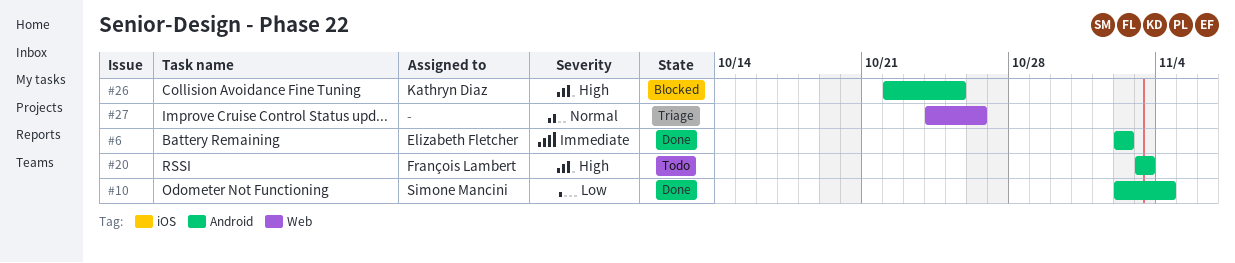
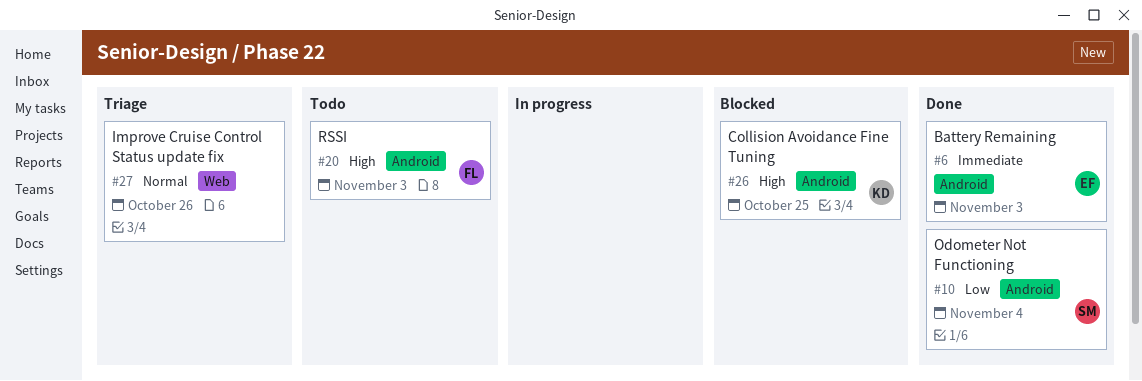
#6, due: Nov 2 -> Nov 3

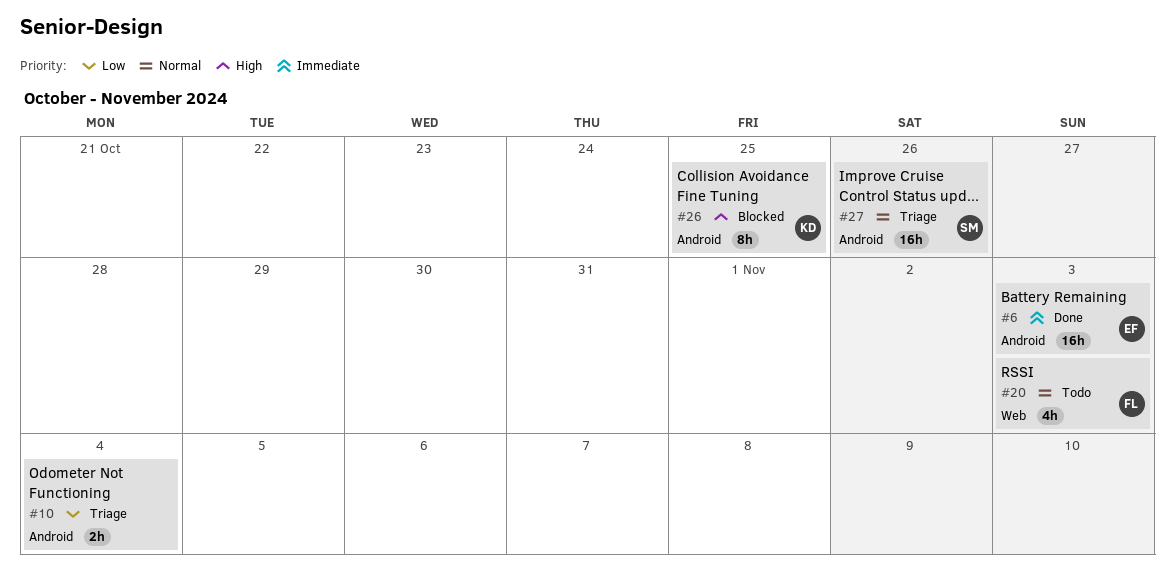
#10, status: Done -> Triage
#10, owner: SM -> none
#20, priority: High -> Normal
#20, label: Android -> Web
#27, owner: none -> SM
#27, label: Web -> Android

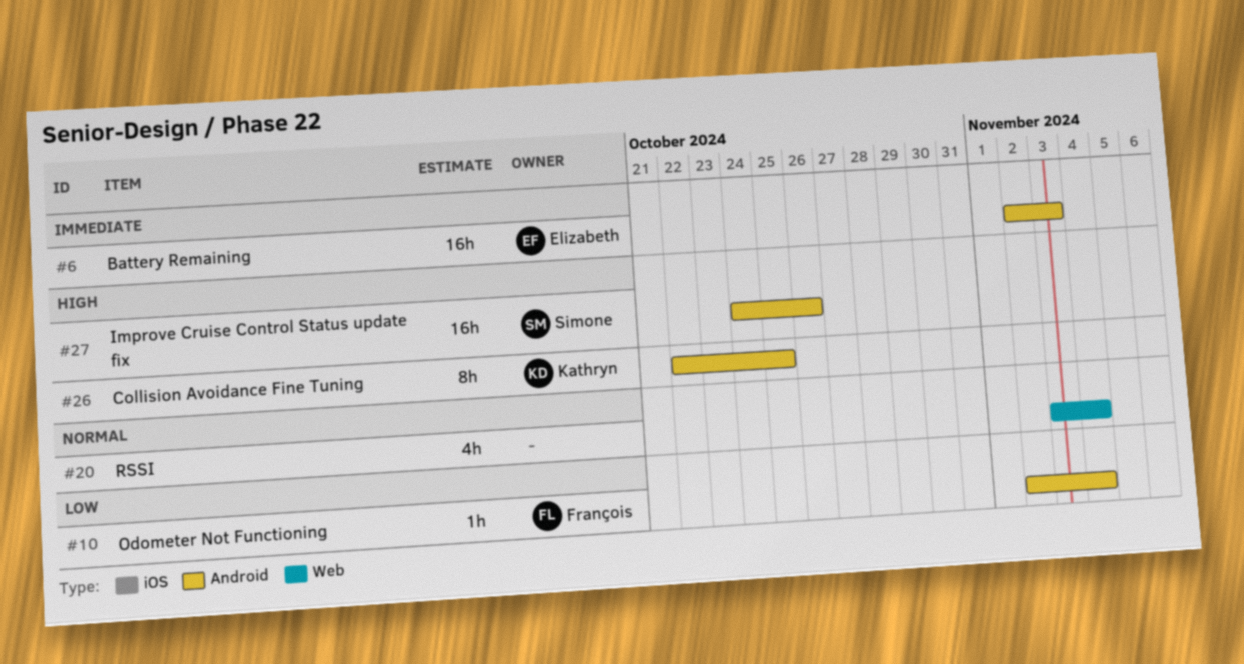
#10, owner: none -> François
#10, estimate: 2h -> 1h
#20, owner: François -> none
#20, due: Nov 3 -> Nov 4
#27, priority: Normal -> High

